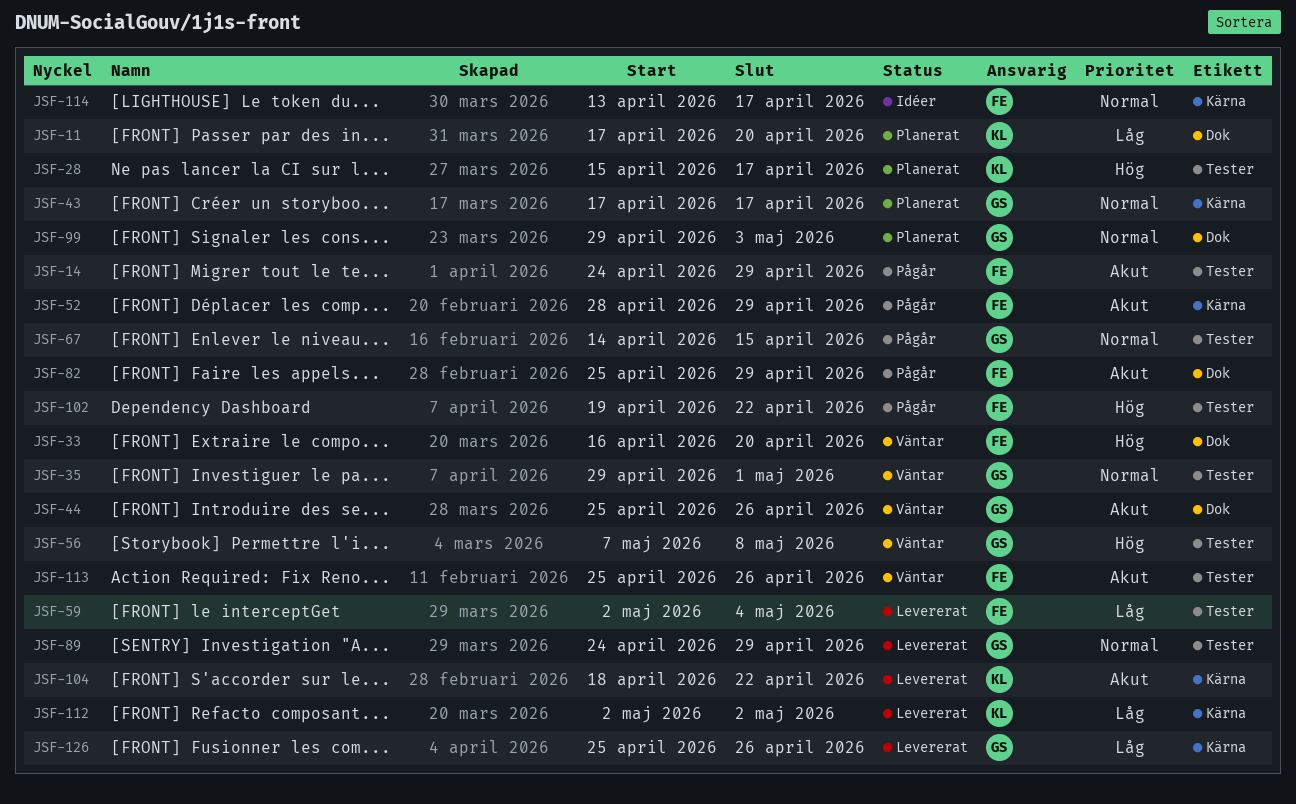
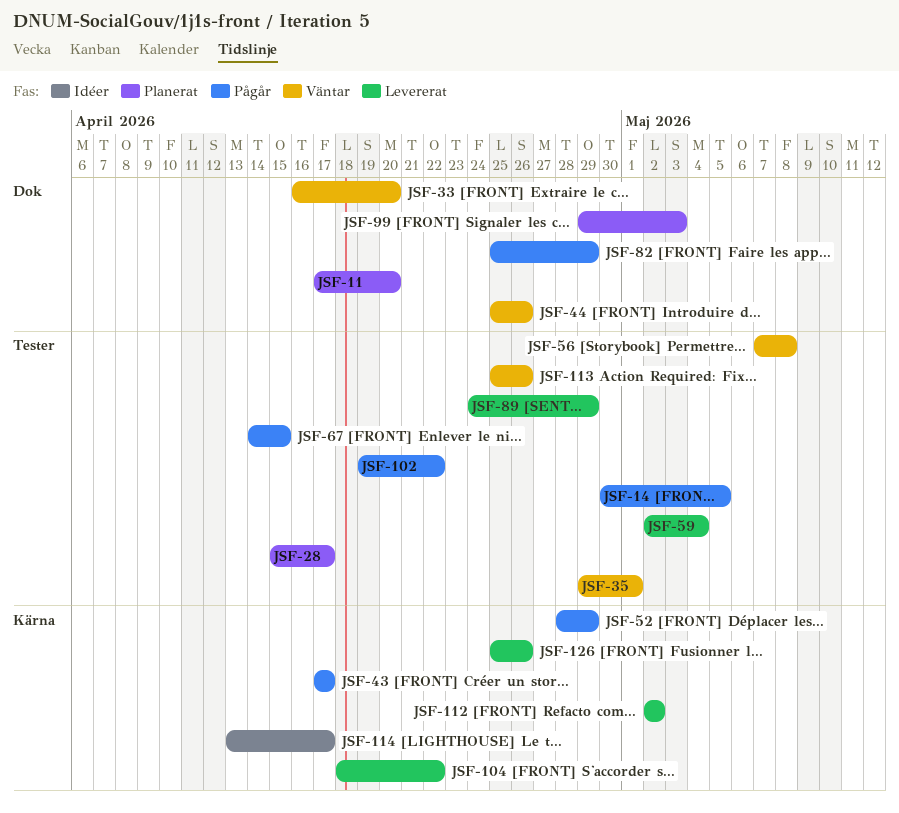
JSF-14, start: Apr 24 -> Apr 30
JSF-14, due: Apr 29 -> May 5
JSF-43, status: Planerat -> Pågår

